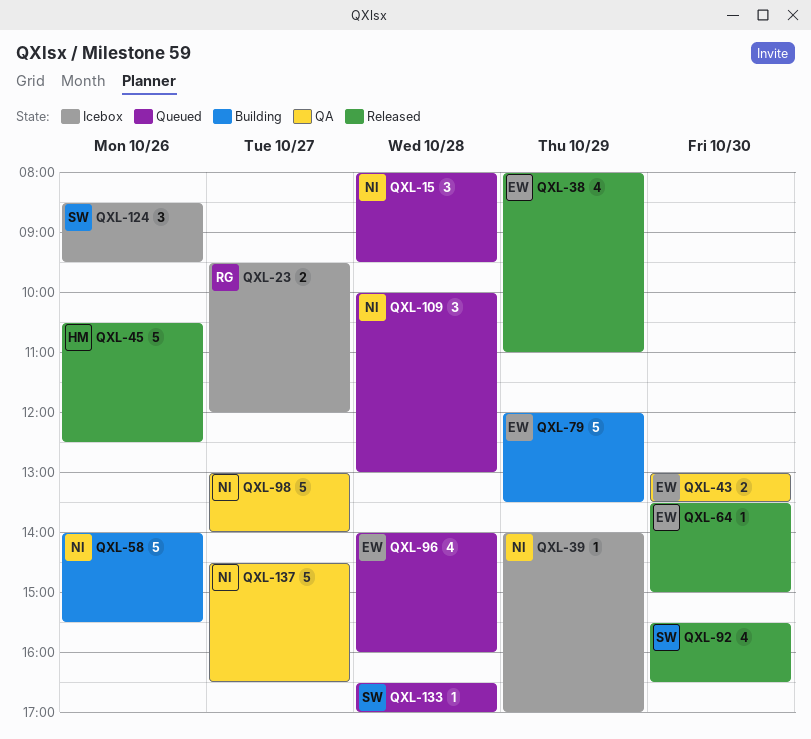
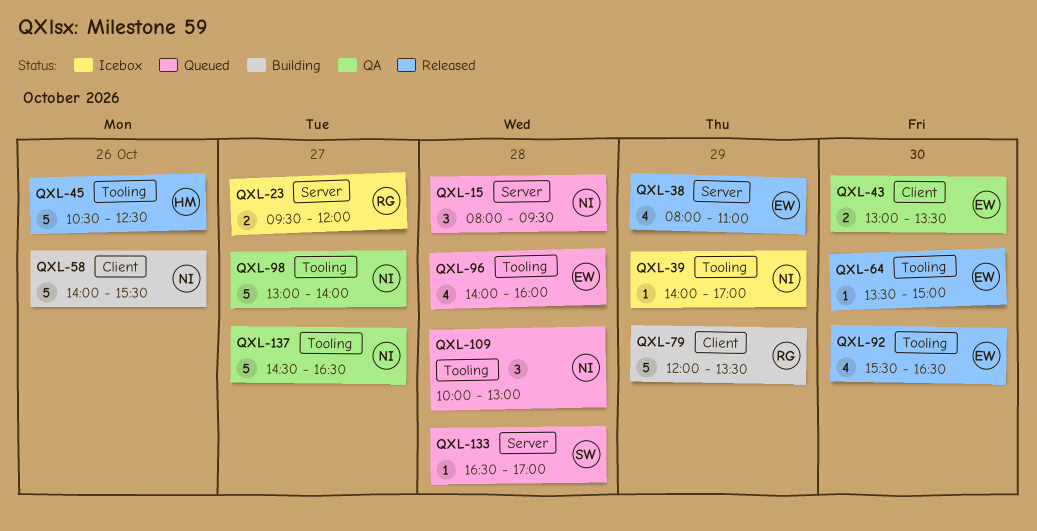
QXL-79, owner: EW -> RG
QXL-92, owner: SW -> EW
QXL-124: present -> none

